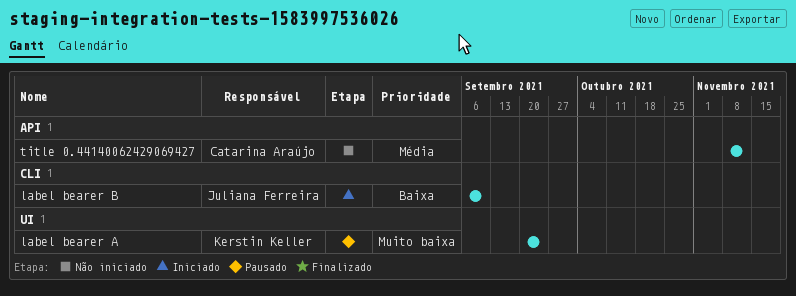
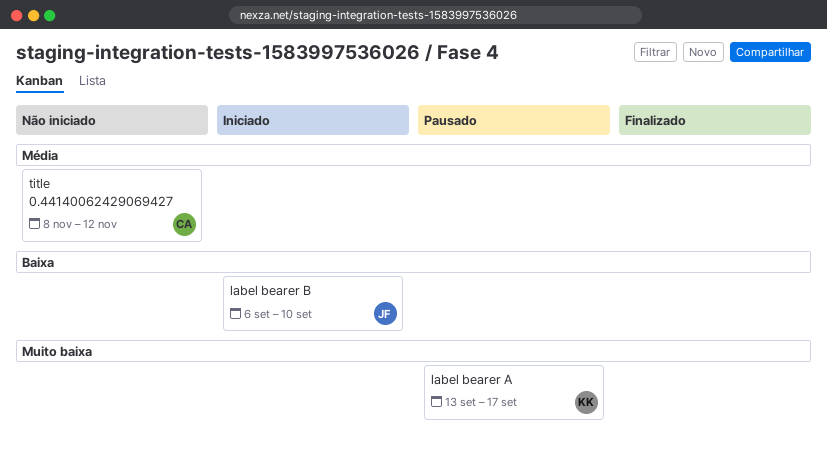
label bearer A, start: Sep 20 -> Sep 13
label bearer A, due: Sep 24 -> Sep 17

